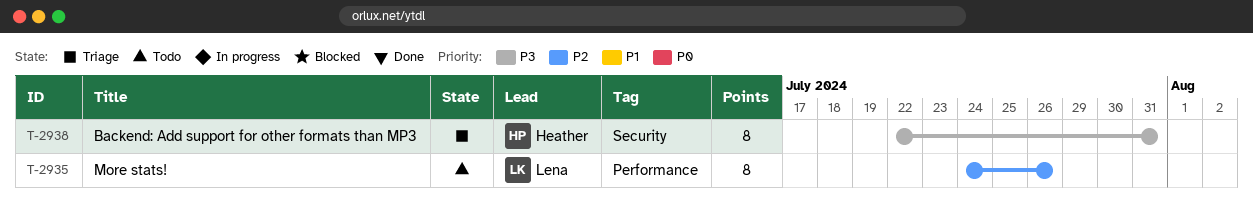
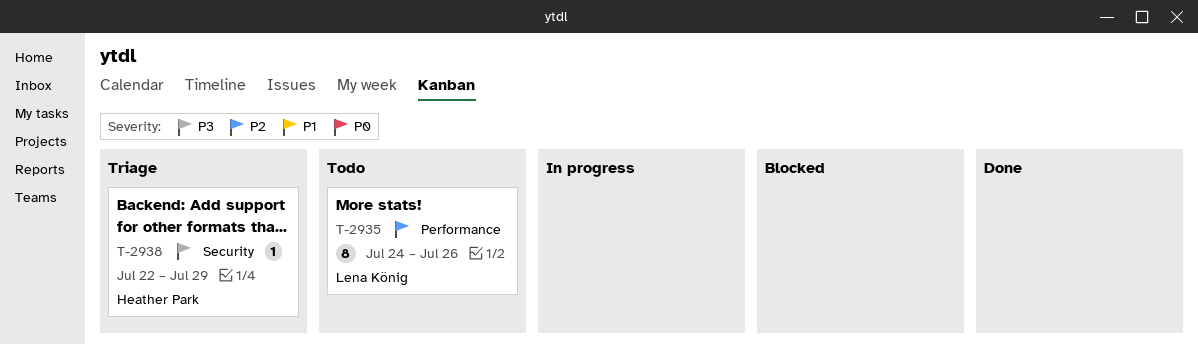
T-2938, estimate: 8 -> 1
T-2938, due: Jul 31 -> Jul 29

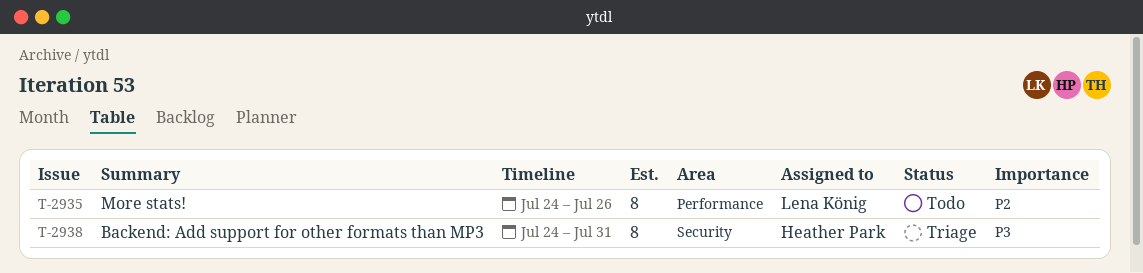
T-2938, estimate: 1 -> 8
T-2938, start: Jul 22 -> Jul 24
T-2938, due: Jul 29 -> Jul 31

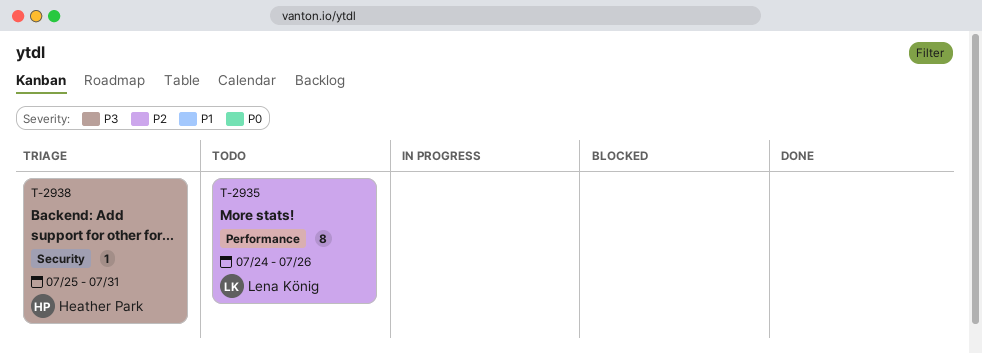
T-2938, estimate: 8 -> 1
T-2938, start: Jul 24 -> Jul 25

